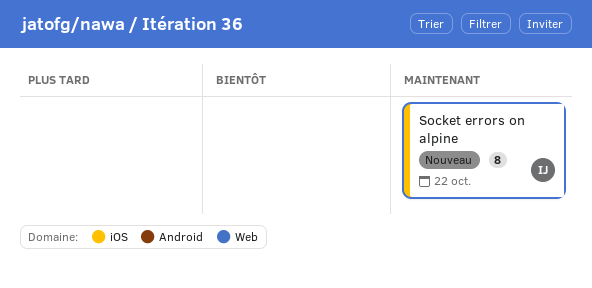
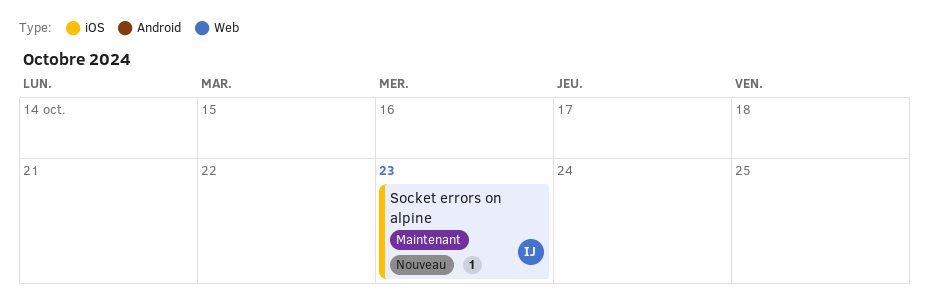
Socket errors on alpine, estimate: 8 -> 1
Socket errors on alpine, due: Oct 22 -> Oct 23

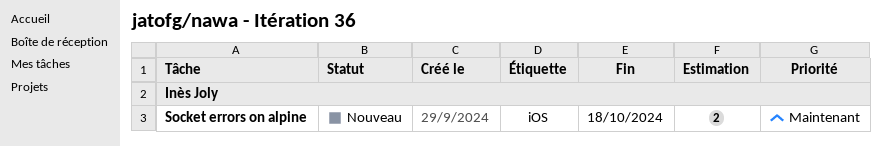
Socket errors on alpine, estimate: 1 -> 2
Socket errors on alpine, due: Oct 23 -> Oct 18

